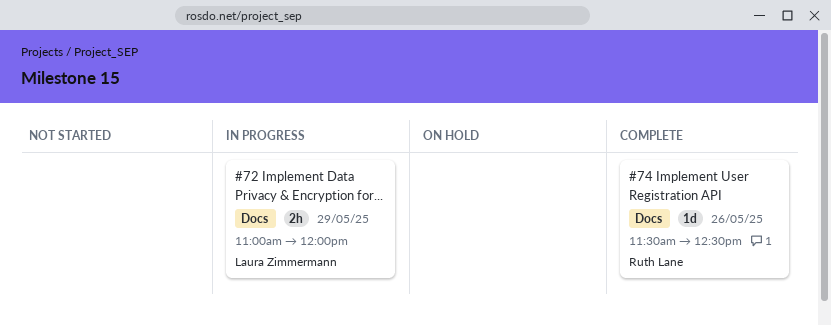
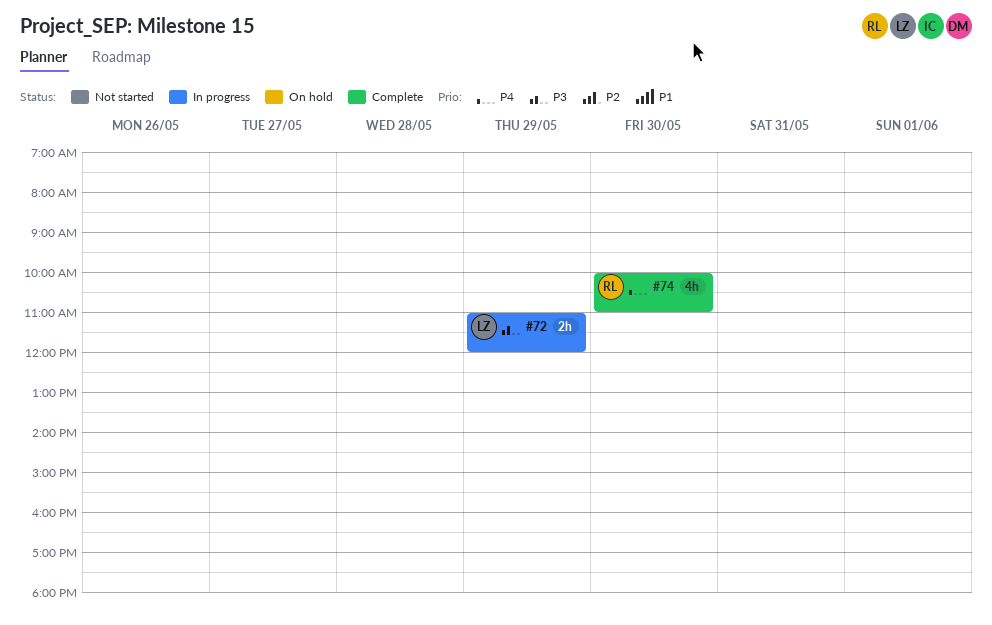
#74, estimate: 1d -> 4h
#74, day: May 26 -> May 30
#74, begins: 11:30 -> 10:00
#74, ends: 12:30 -> 11:00

